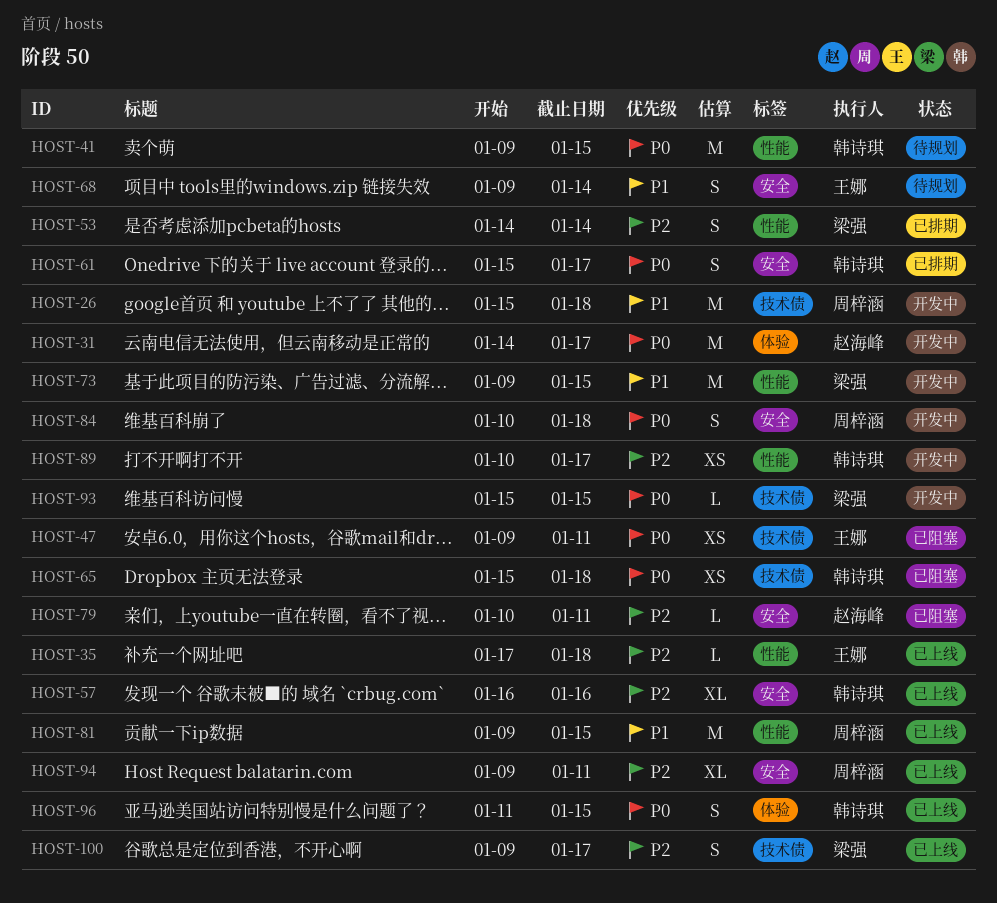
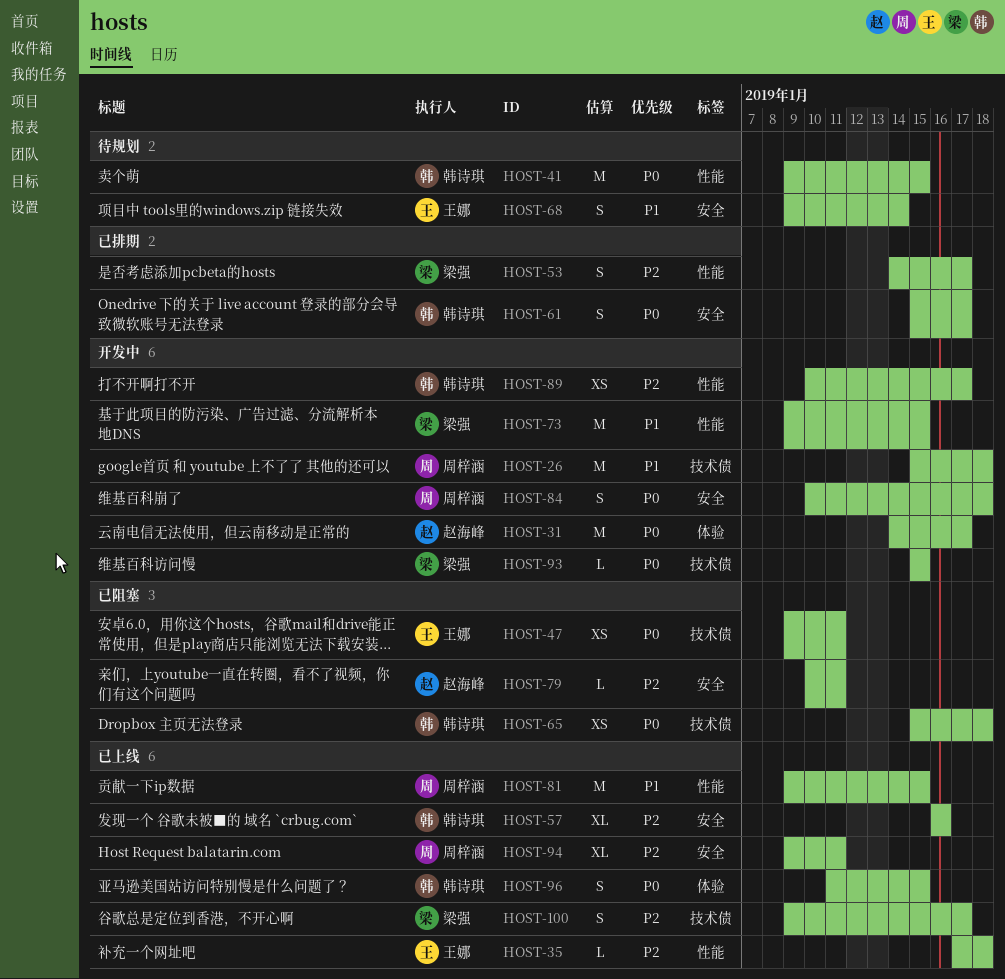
HOST-53, due: Jan 14 -> Jan 17

